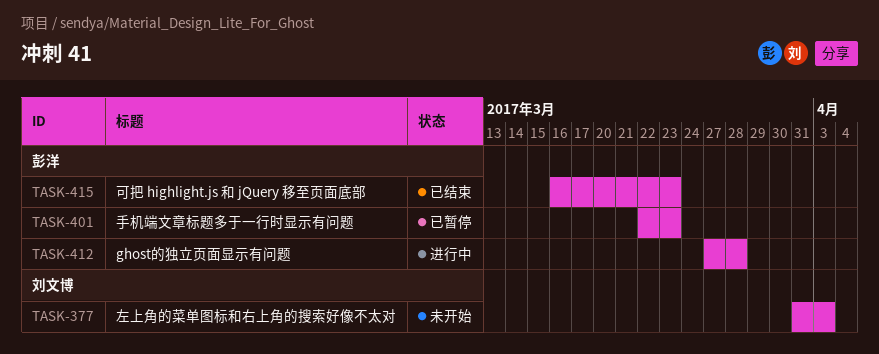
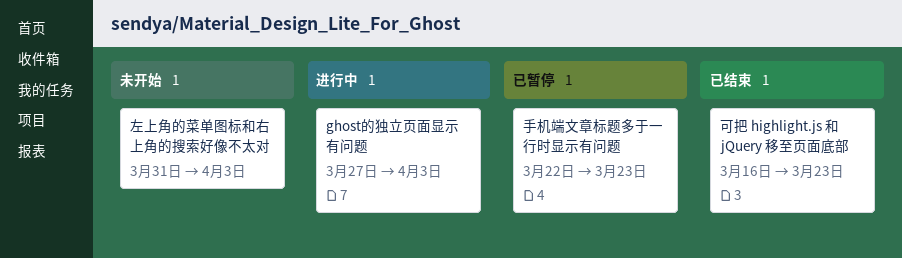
ghost的独立页面显示有问题, due: Mar 28 -> Apr 3

